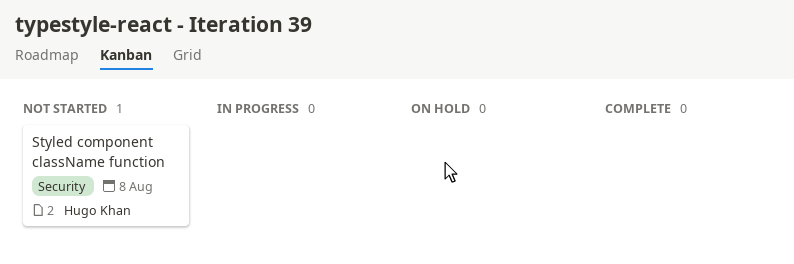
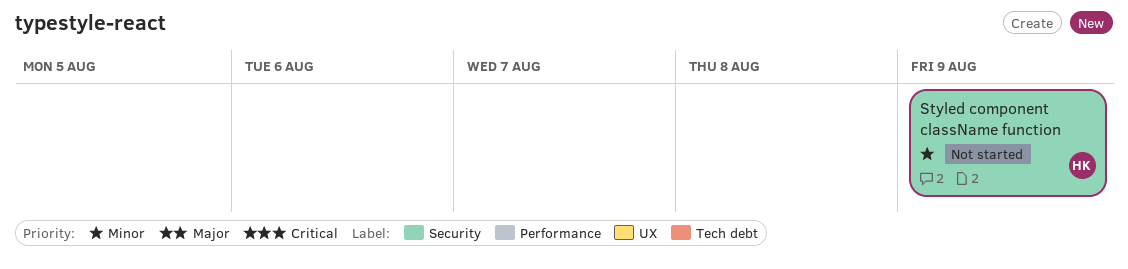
Styled component className function, due: Aug 8 -> Aug 9

